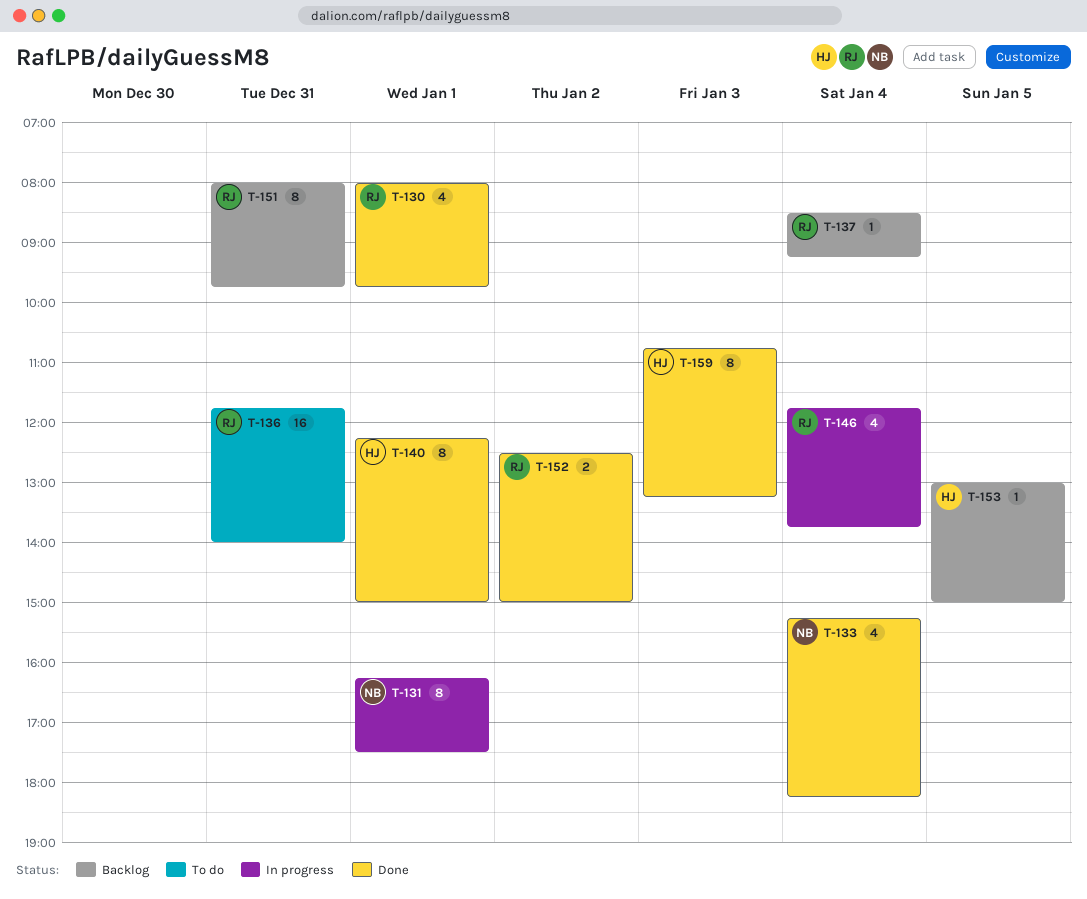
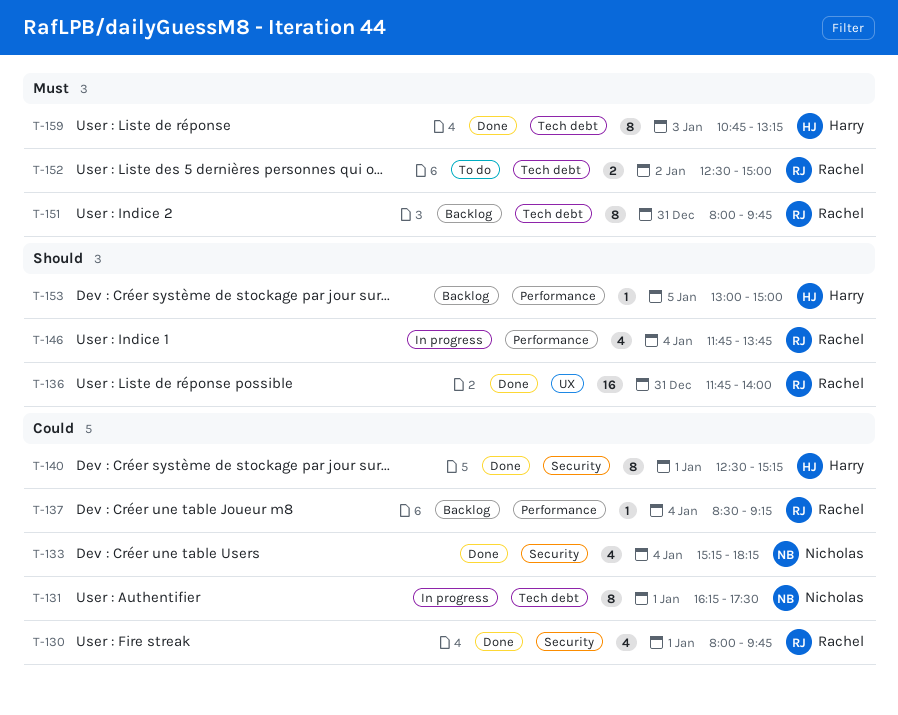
T-136, status: To do -> Done
T-140, begins: 12:15 -> 12:30
T-140, ends: 15:00 -> 15:15
T-152, status: Done -> To do

